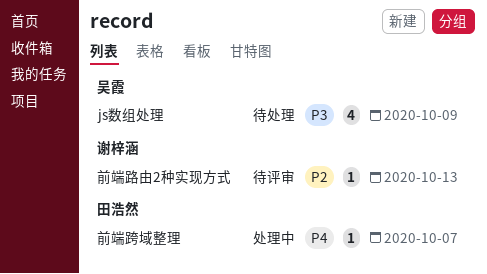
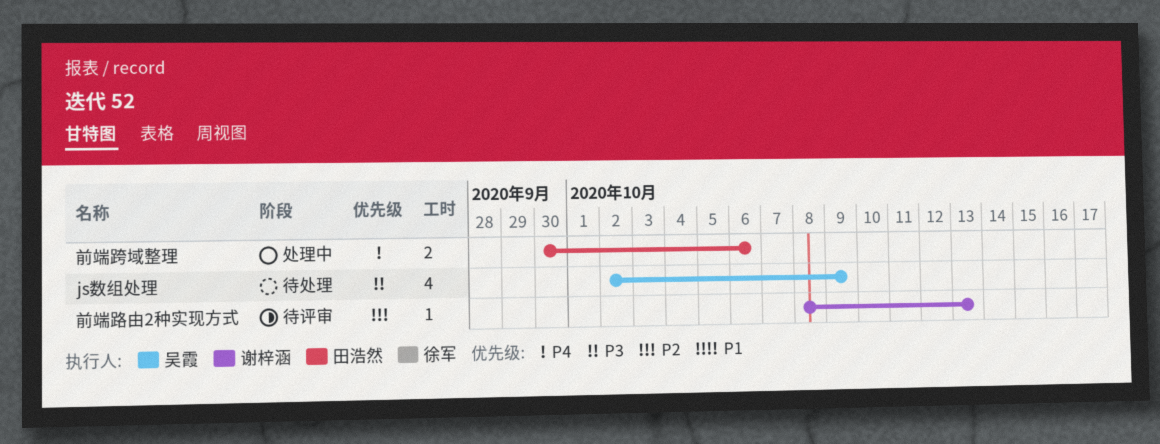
前端跨域整理, estimate: 1 -> 2
前端跨域整理, due: Oct 7 -> Oct 6

